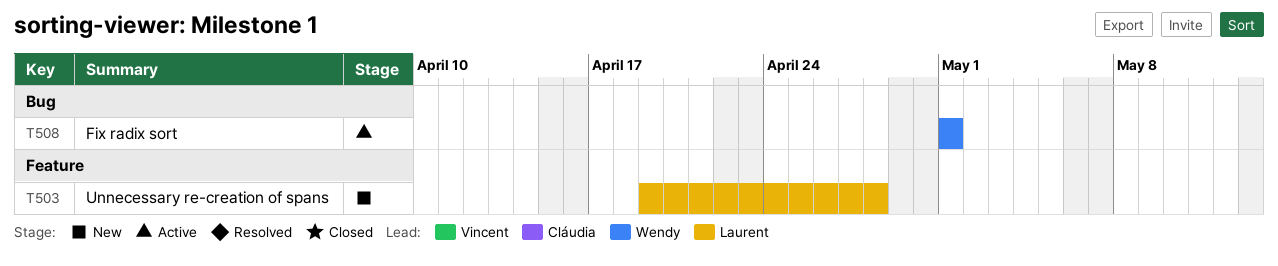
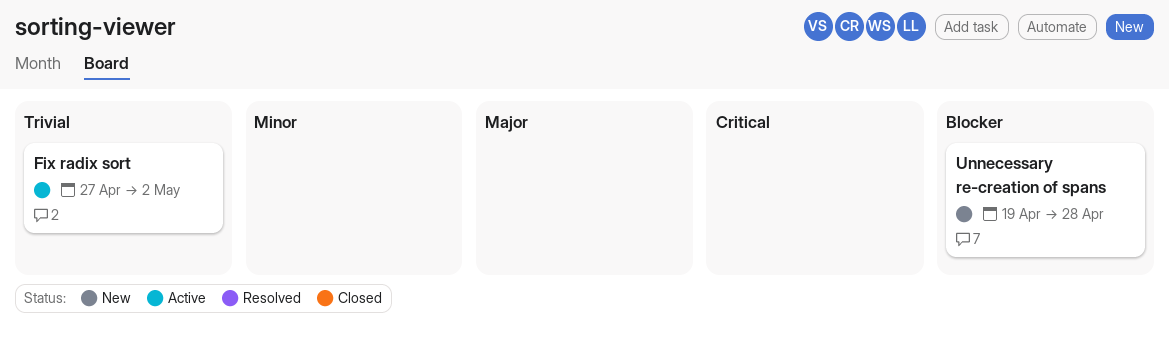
Fix radix sort, start: May 1 -> Apr 27
Fix radix sort, due: May 1 -> May 2

